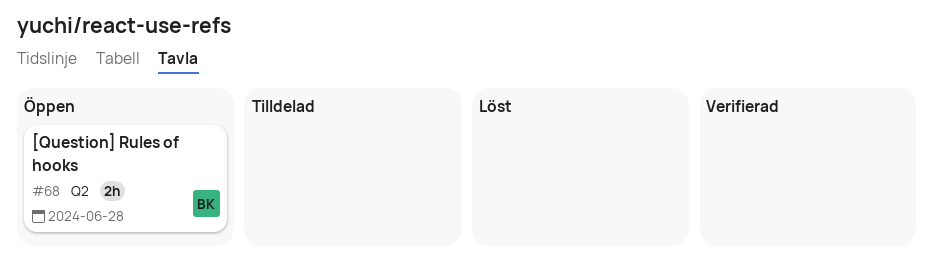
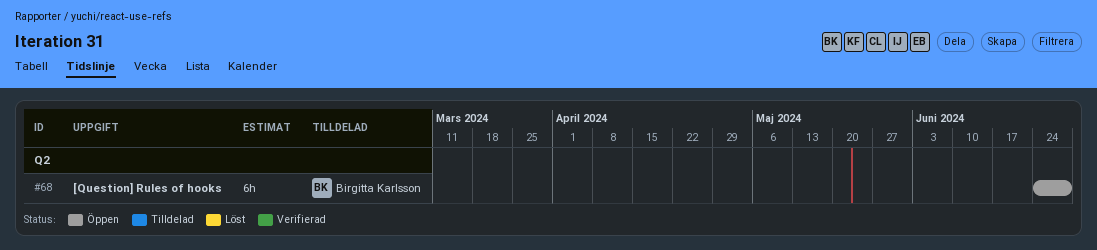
#68, estimate: 2h -> 6h

